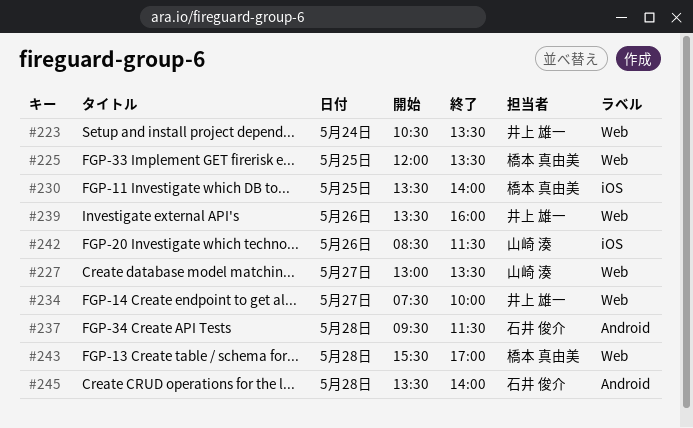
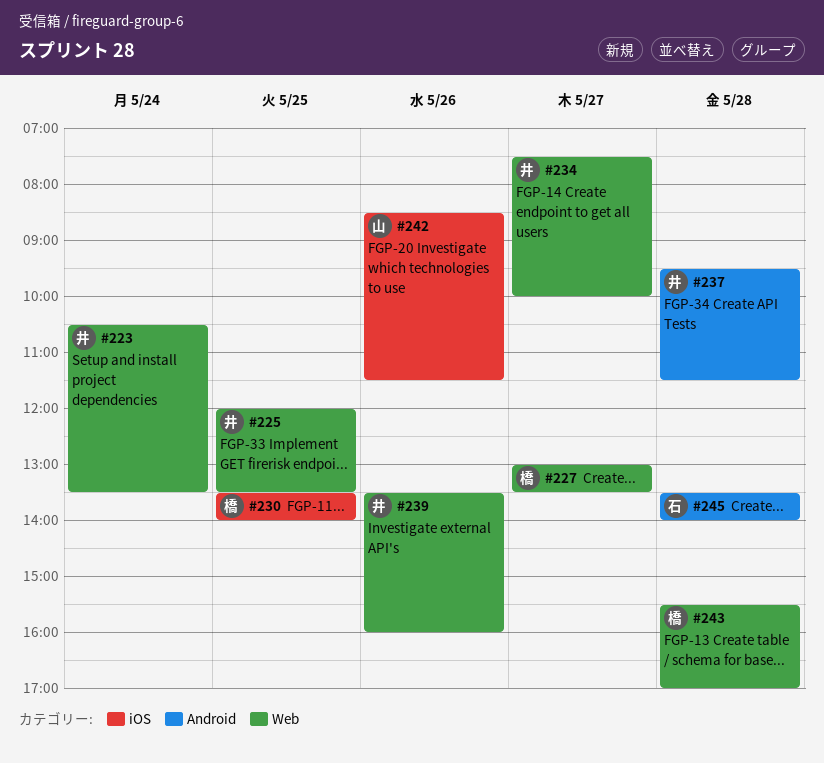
#225, owner: 橋本 真由美 -> 井上 雄一
#227, owner: 山崎 湊 -> 橋本 真由美
#237, owner: 石井 俊介 -> 井上 雄一

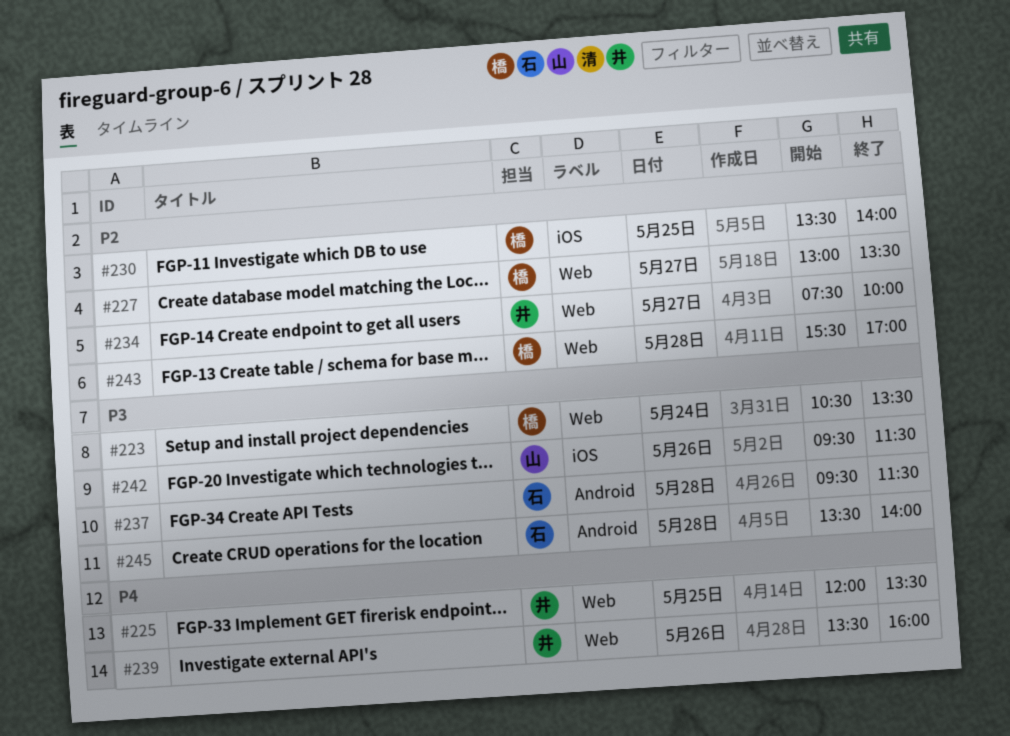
#223, owner: 井 -> 橋
#237, owner: 井 -> 石
#242, begins: 08:30 -> 09:30

